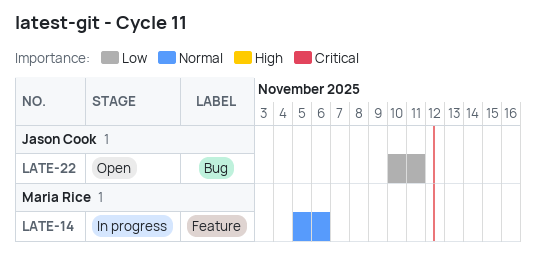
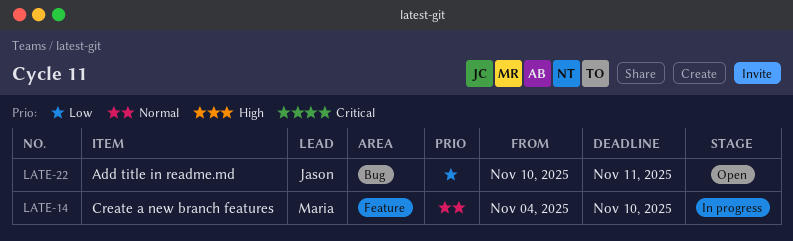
LATE-14, start: Nov 5 -> Nov 4
LATE-14, due: Nov 6 -> Nov 10

